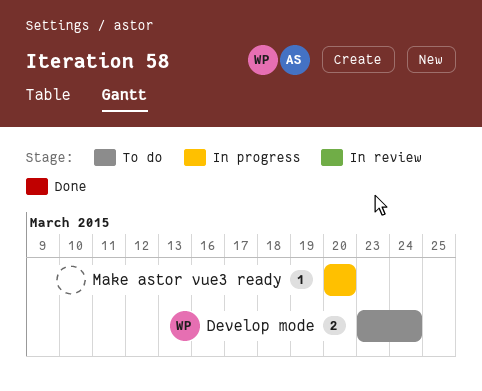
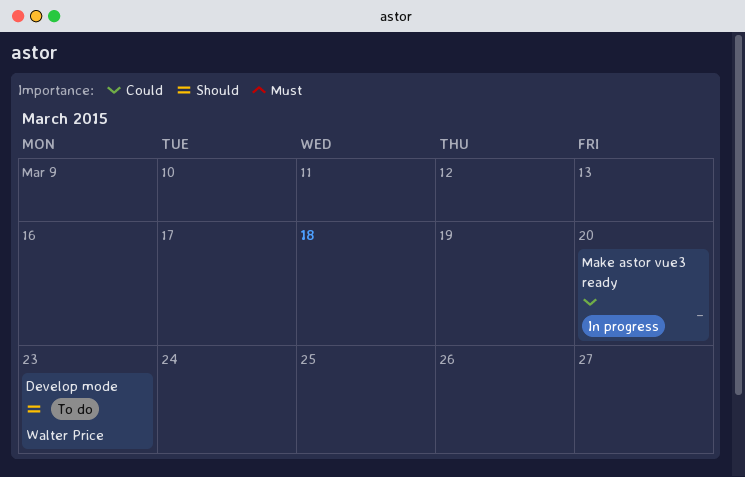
Develop mode, due: Mar 24 -> Mar 23

